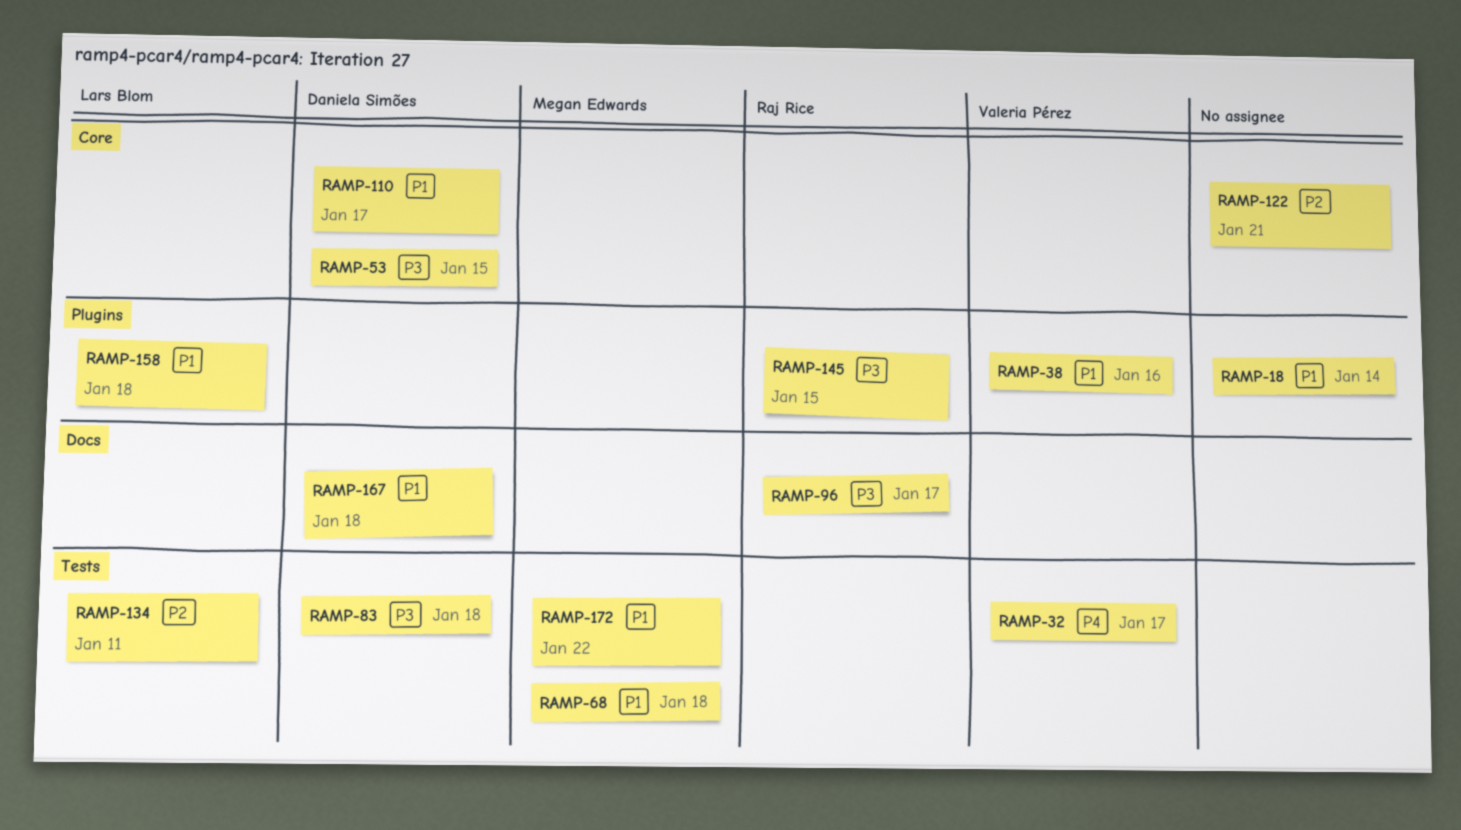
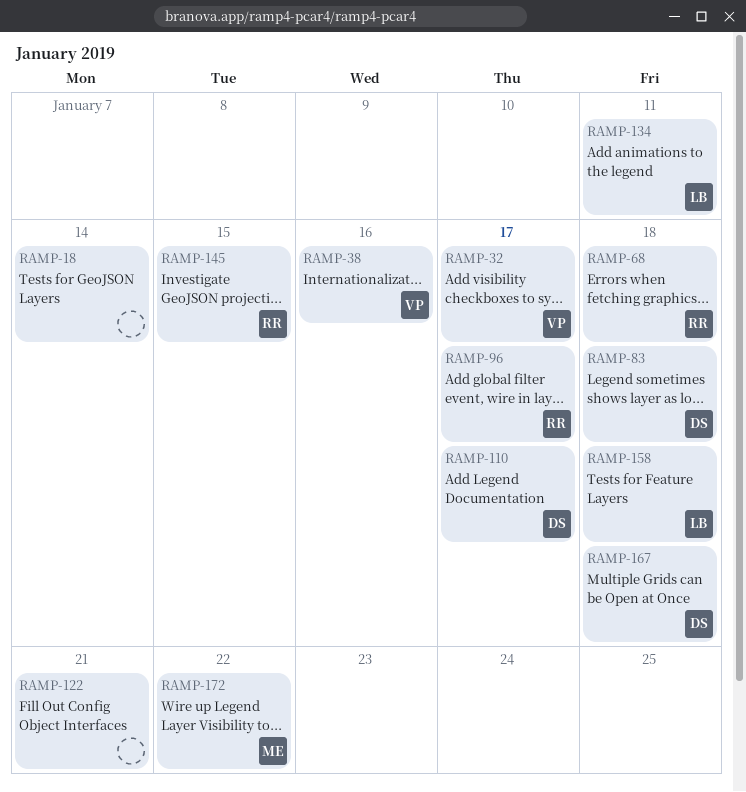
RAMP-53: present -> none
RAMP-68, owner: Megan Edwards -> Raj Rice

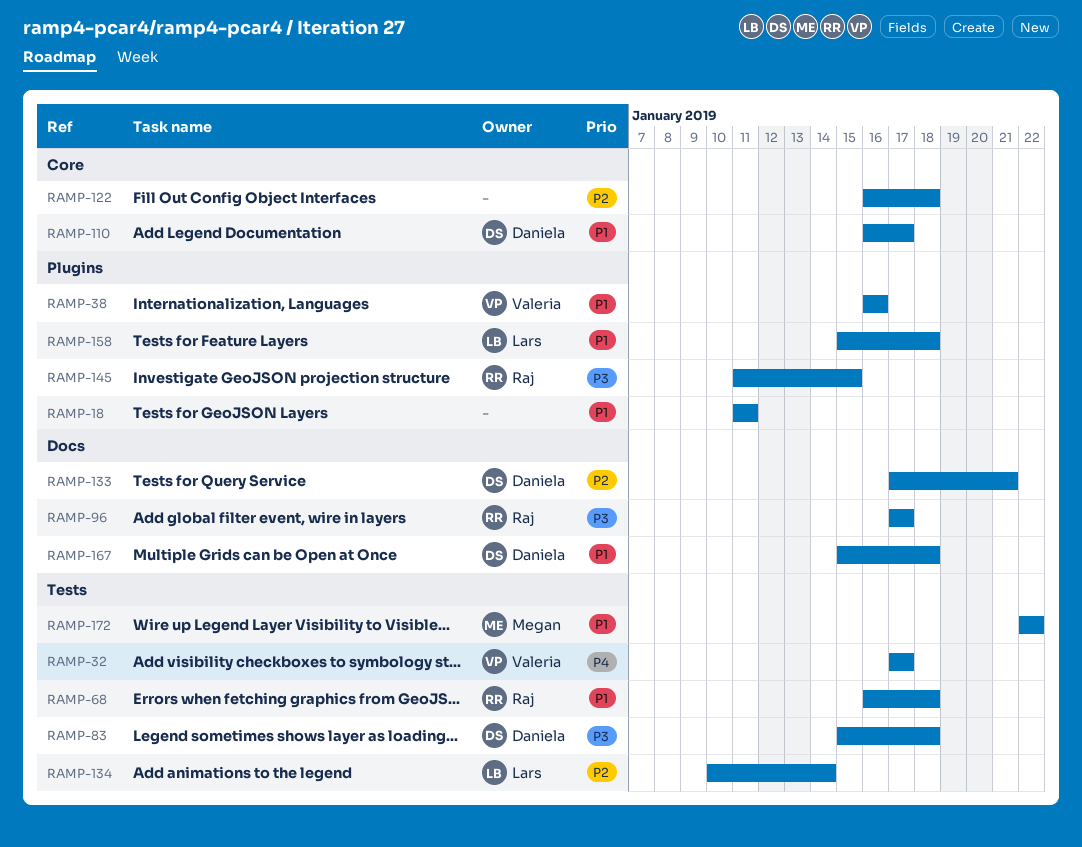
RAMP-18, due: Jan 14 -> Jan 11
RAMP-122, due: Jan 21 -> Jan 18
RAMP-133: none -> present
RAMP-134, due: Jan 11 -> Jan 14

